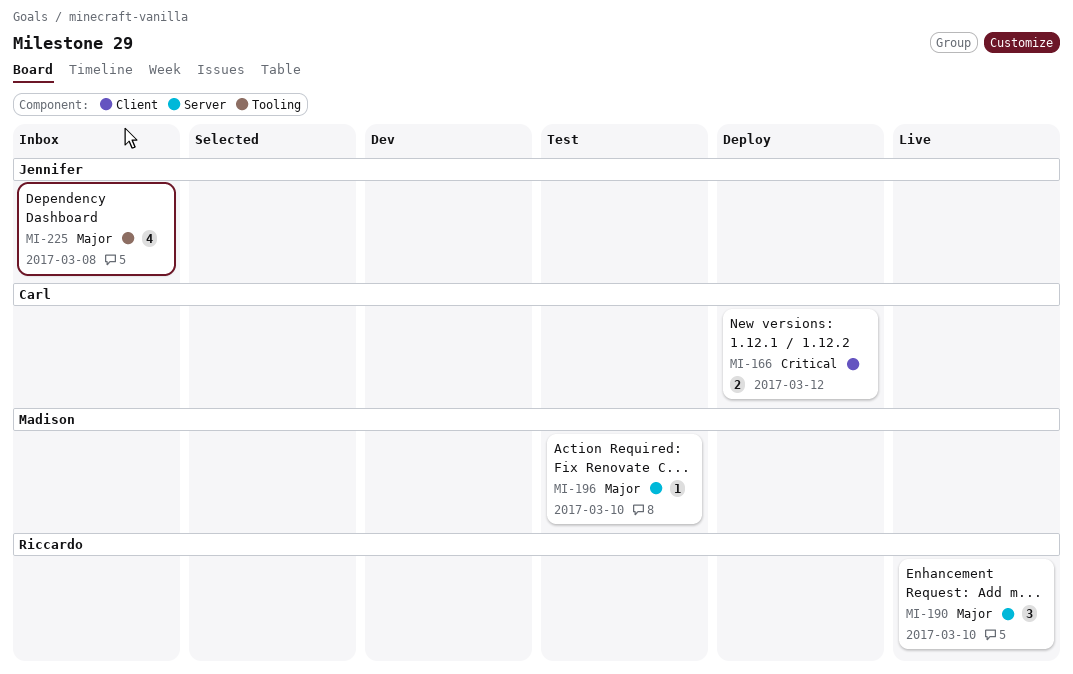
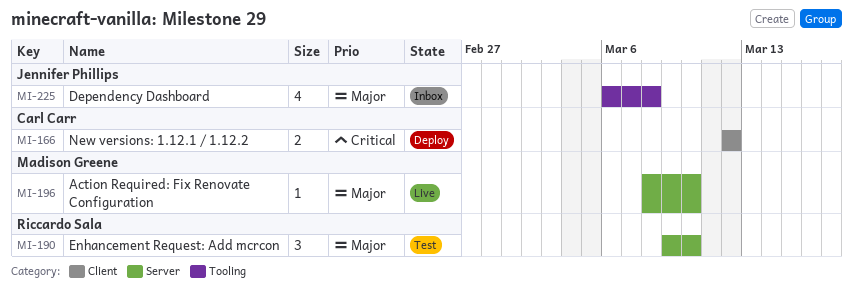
MI-190, status: Live -> Test
MI-196, status: Test -> Live

